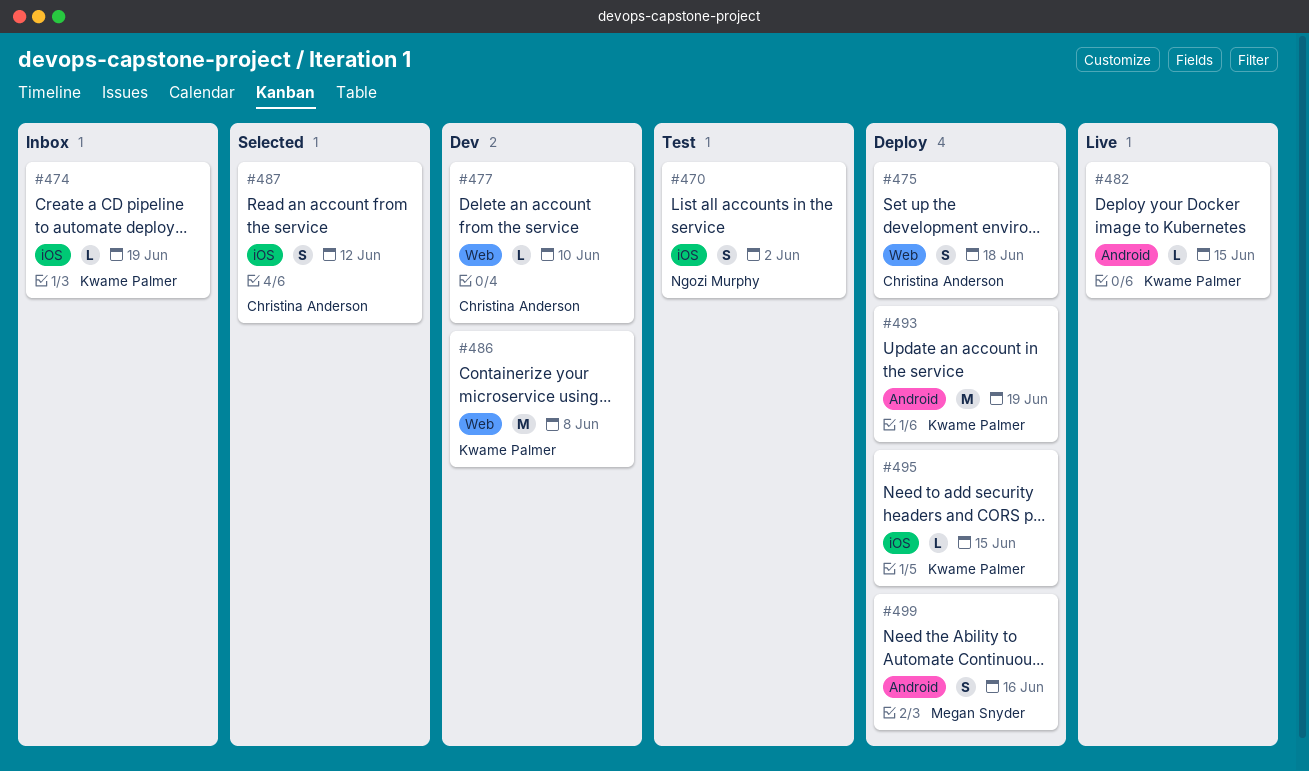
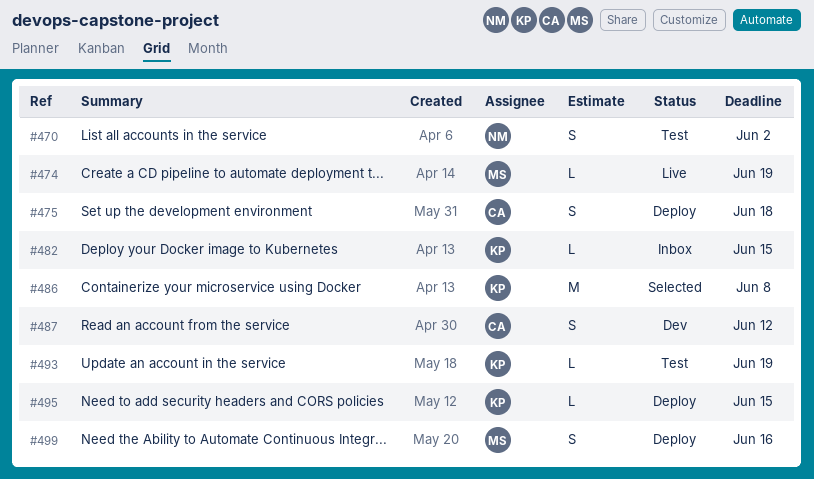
#474, status: Inbox -> Live
#474, owner: Kwame Palmer -> Megan Snyder
#477: present -> none
#482, status: Live -> Inbox
#486, status: Dev -> Selected
#487, status: Selected -> Dev
#493, status: Deploy -> Test
#493, estimate: M -> L

